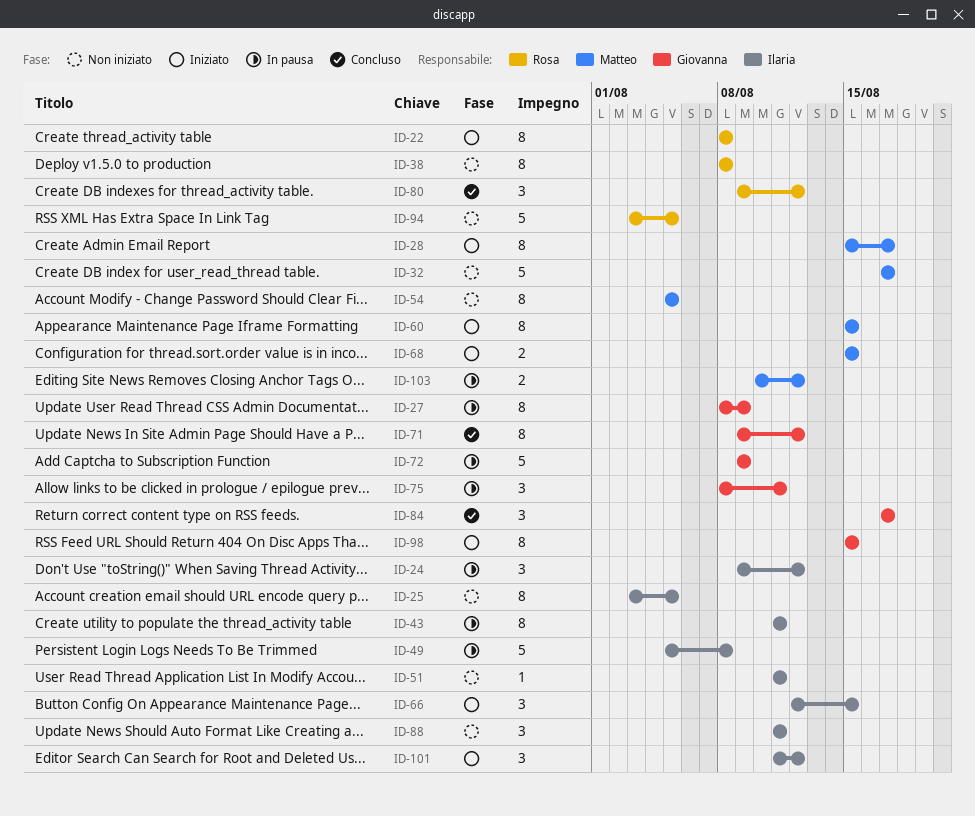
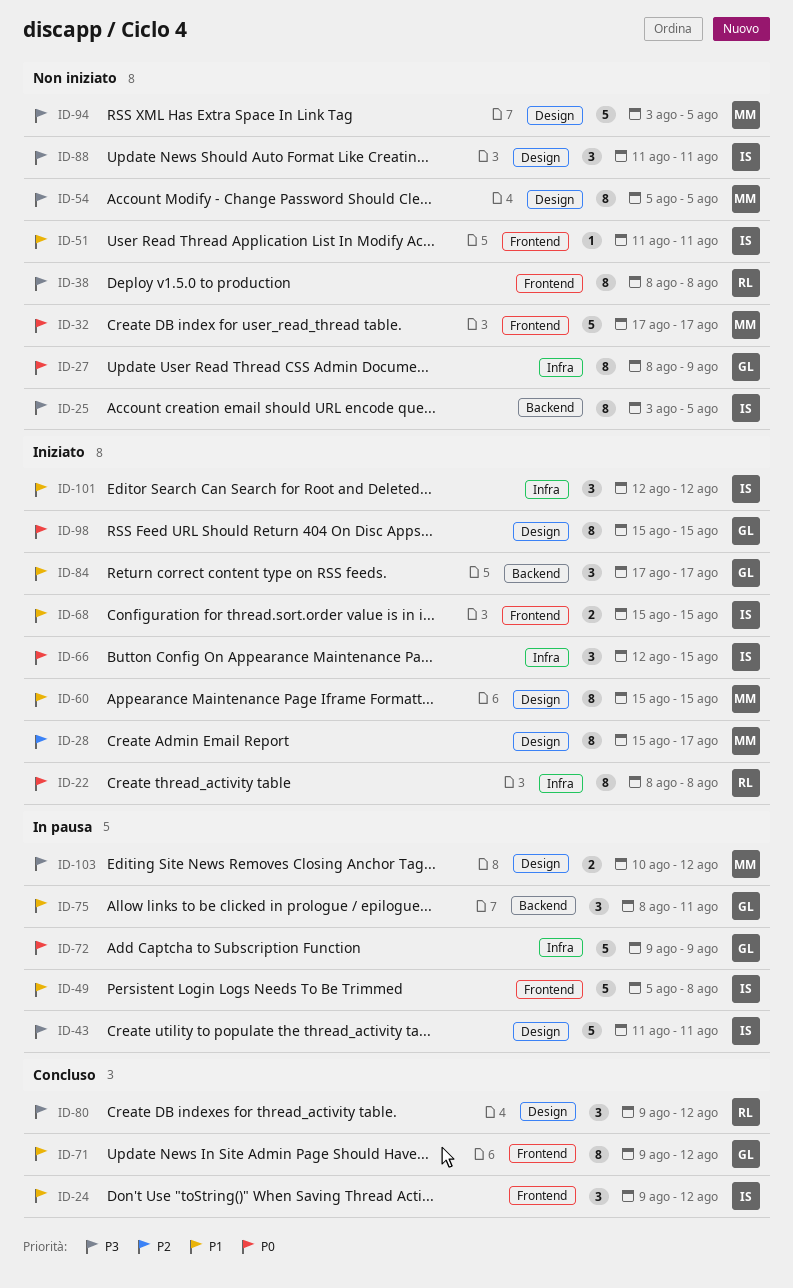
ID-24, status: In pausa -> Concluso
ID-27, status: In pausa -> Non iniziato
ID-43, estimate: 8 -> 5
ID-68, owner: Matteo -> Ilaria
ID-84, status: Concluso -> Iniziato
ID-94, owner: Rosa -> Matteo
ID-101, start: Aug 11 -> Aug 12

